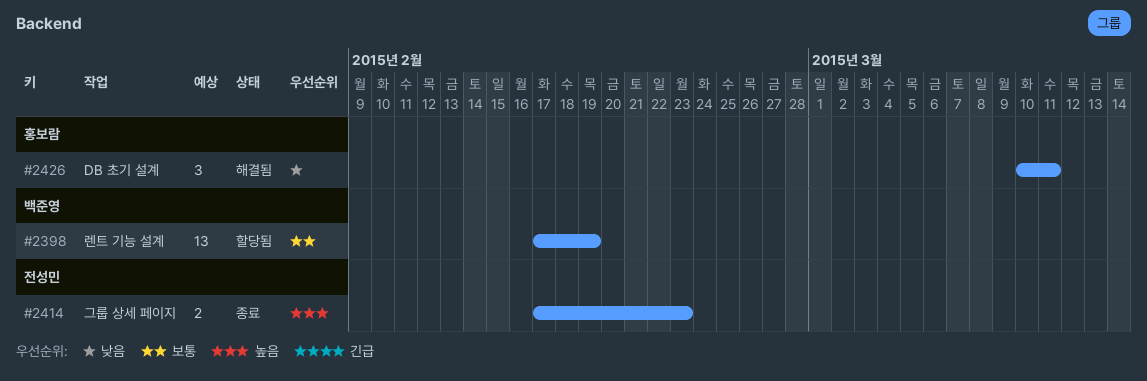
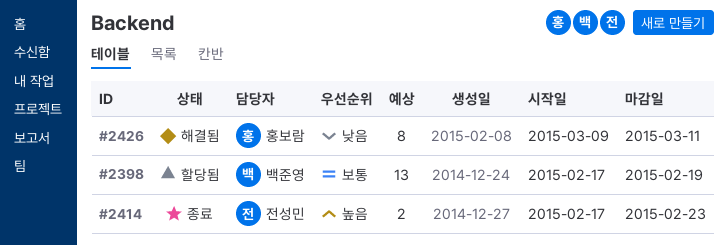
#2426, estimate: 3 -> 8
#2426, start: Mar 10 -> Mar 9

